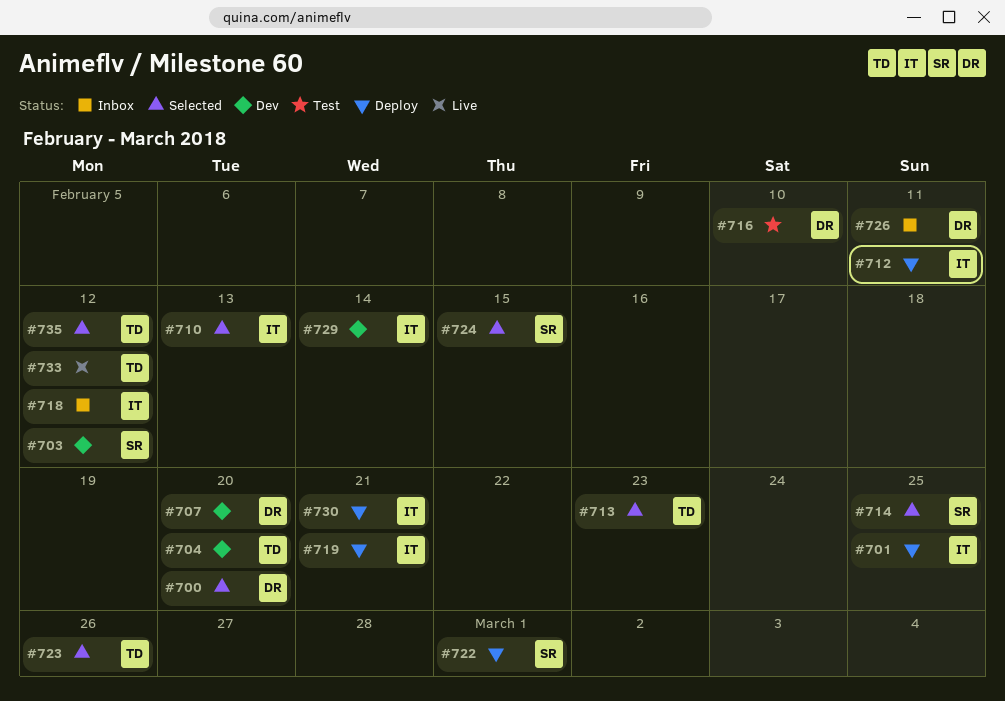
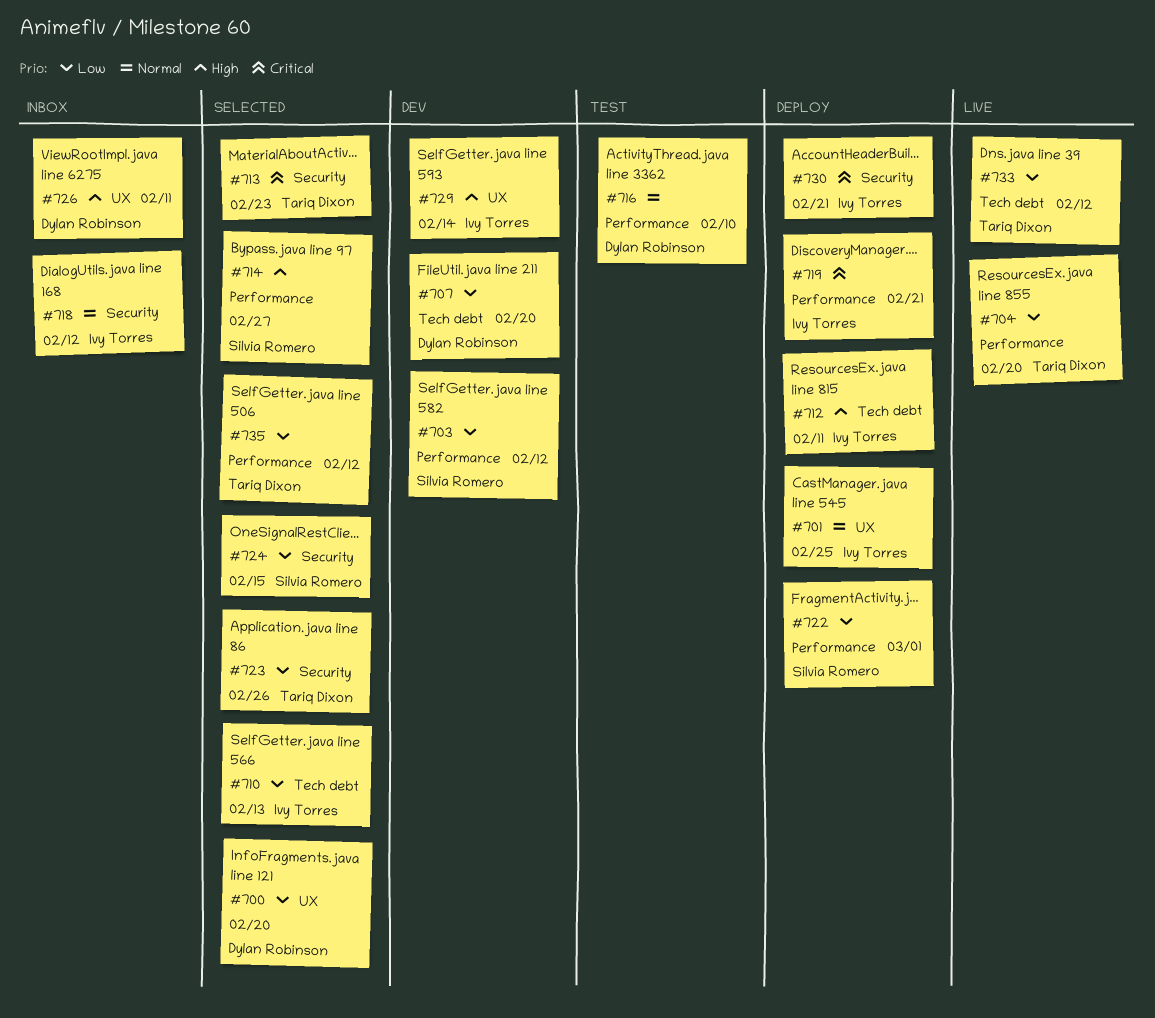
#704, status: Dev -> Live
#714, due: Feb 25 -> Feb 27

